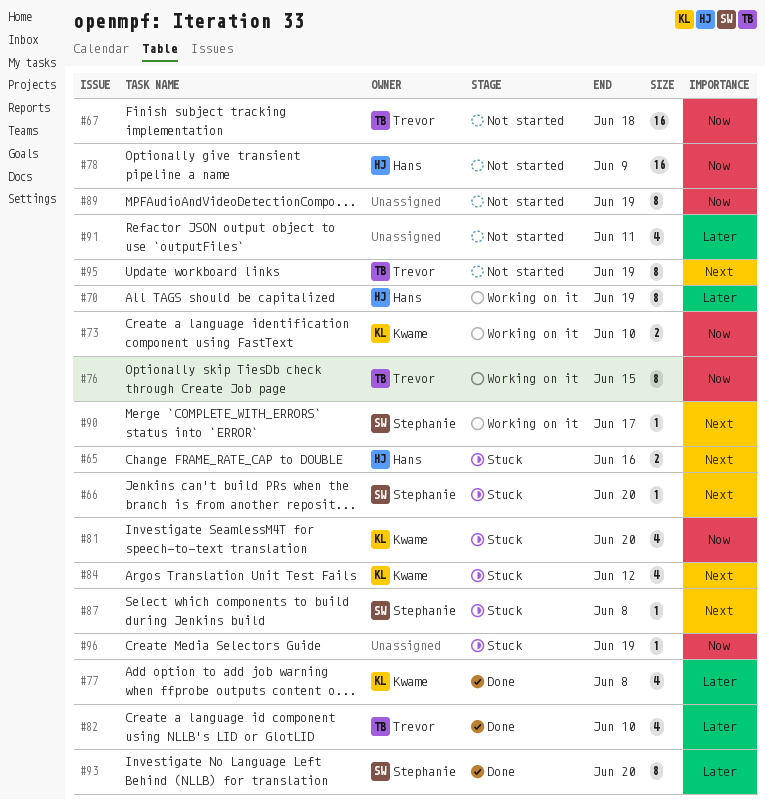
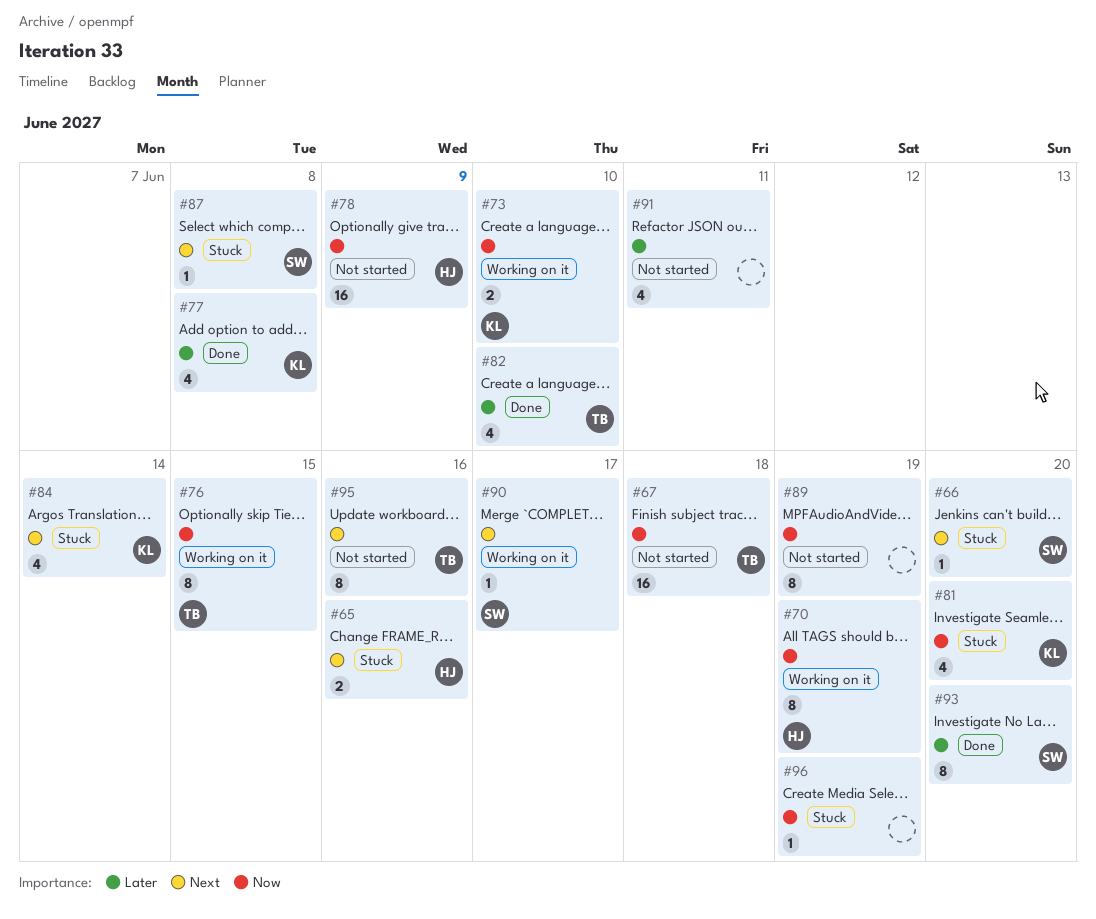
#70, priority: Later -> Now
#84, due: Jun 12 -> Jun 14
#95, due: Jun 19 -> Jun 16

